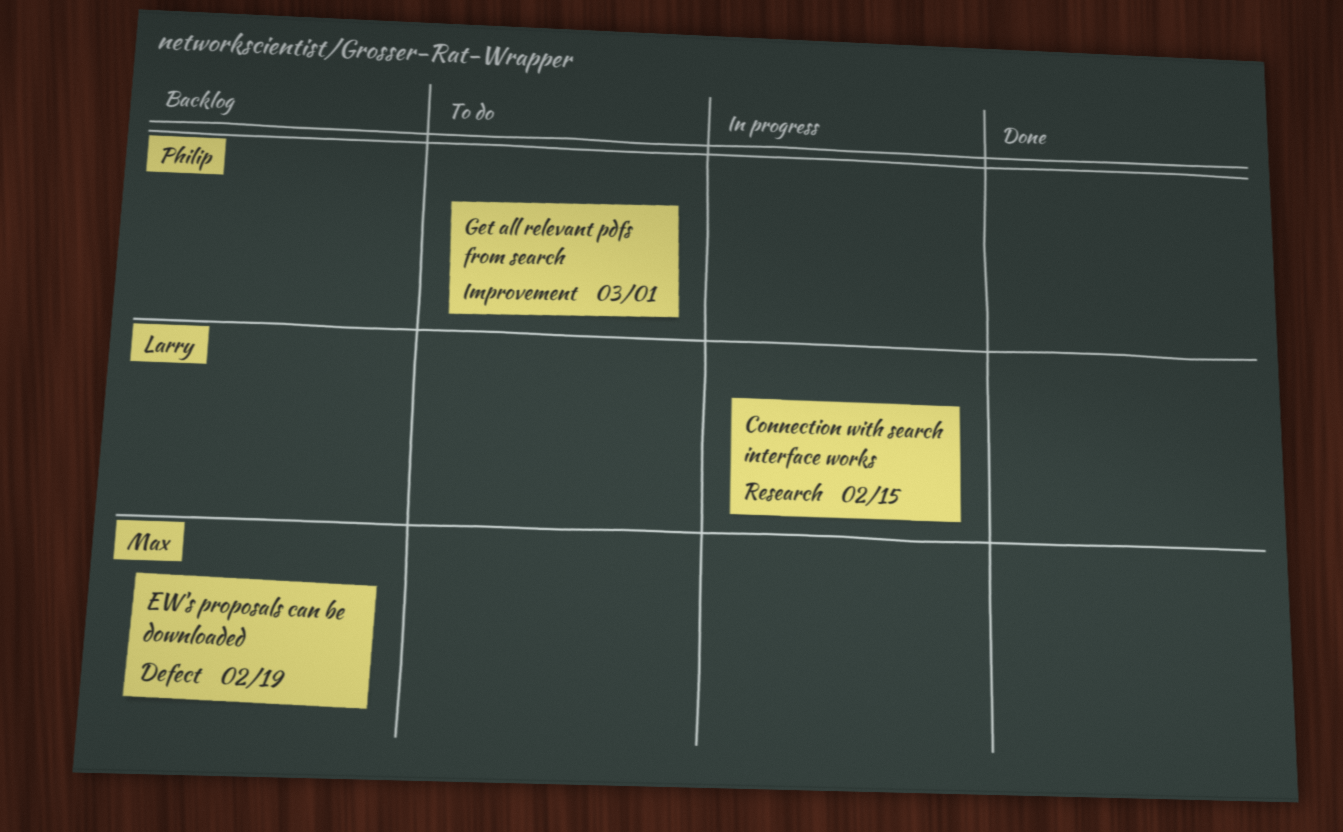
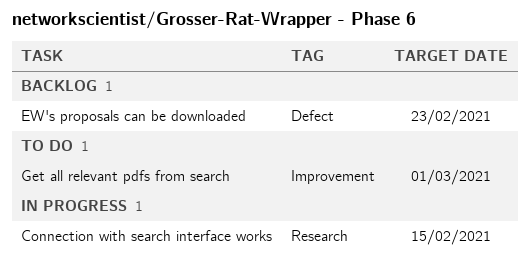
EW's proposals can be downloaded, due: Feb 19 -> Feb 23

